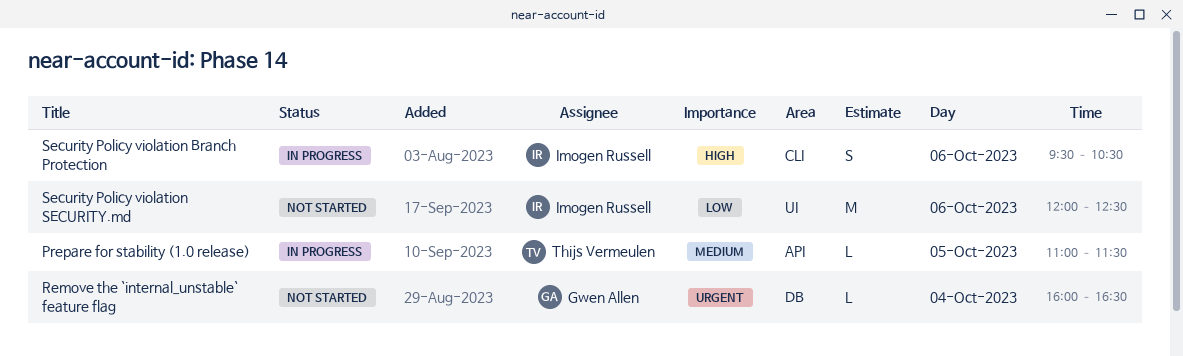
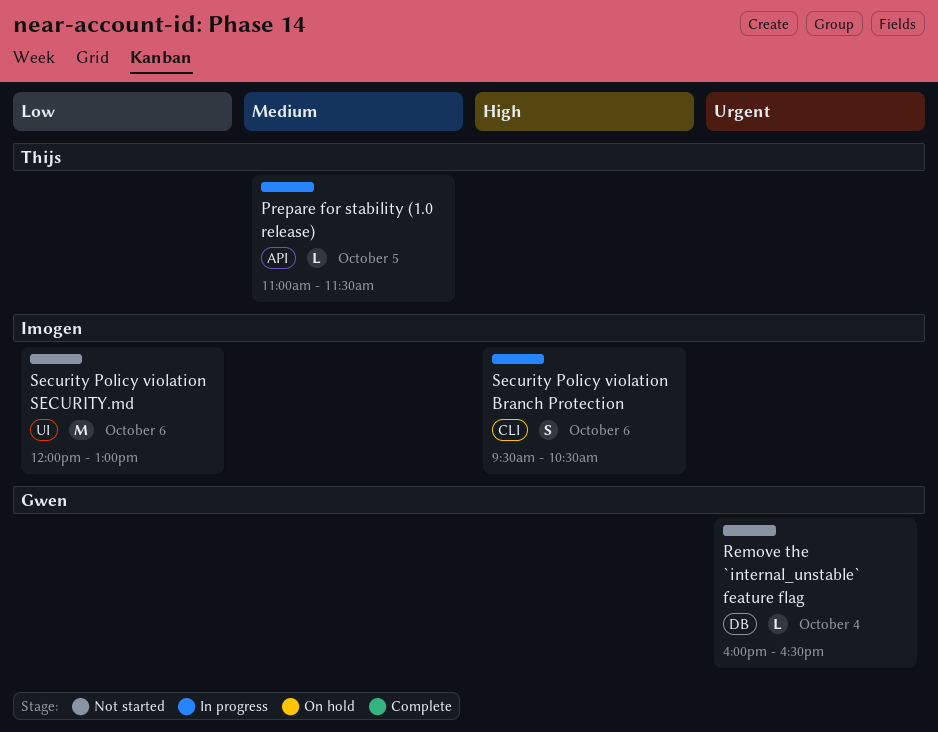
Security Policy violation SECURITY.md, ends: 12:30 -> 13:00

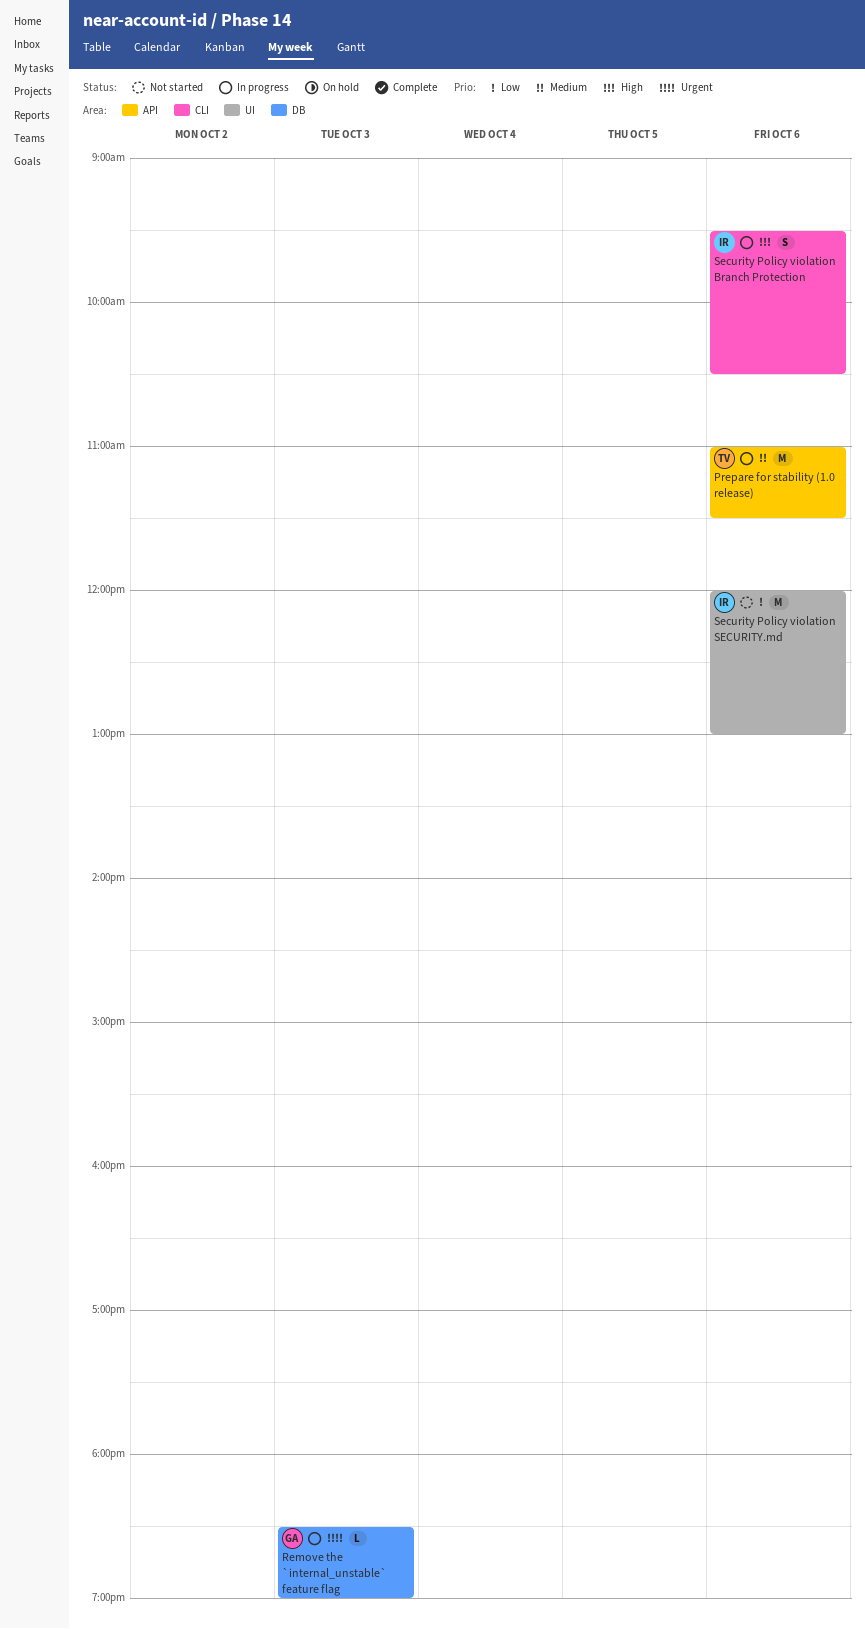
Prepare for stability (1.0 release), estimate: L -> M
Prepare for stability (1.0 release), day: Oct 5 -> Oct 6
Remove the `internal_unstable` feature flag, status: Not started -> In progress
Remove the `internal_unstable` feature flag, day: Oct 4 -> Oct 3
Remove the `internal_unstable` feature flag, begins: 16:00 -> 18:30
Remove the `internal_unstable` feature flag, ends: 16:30 -> 19:00

